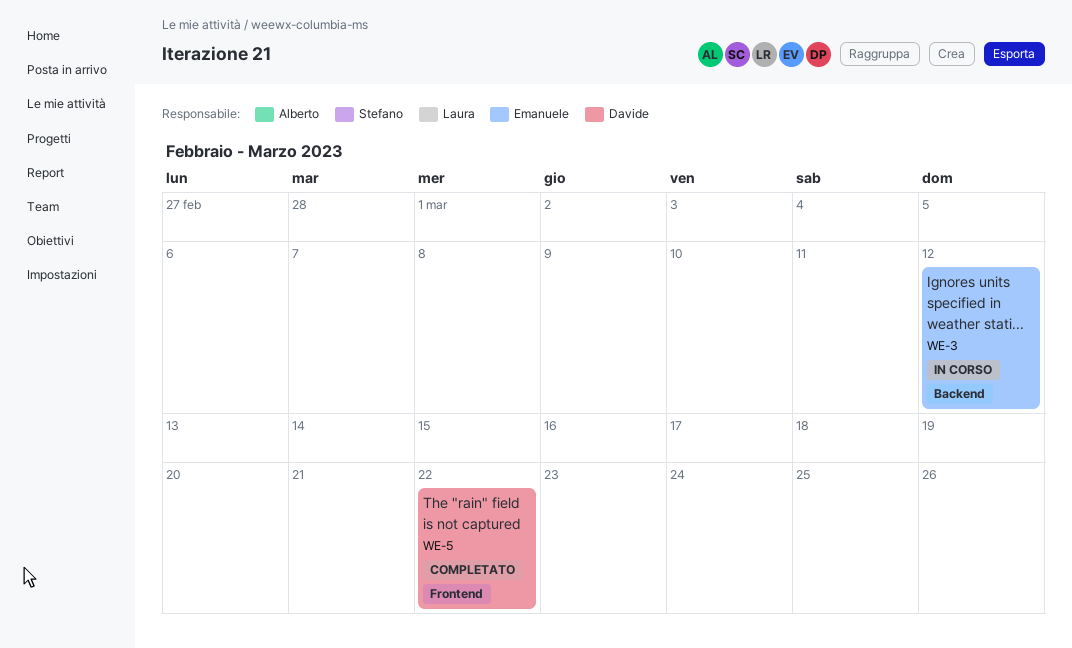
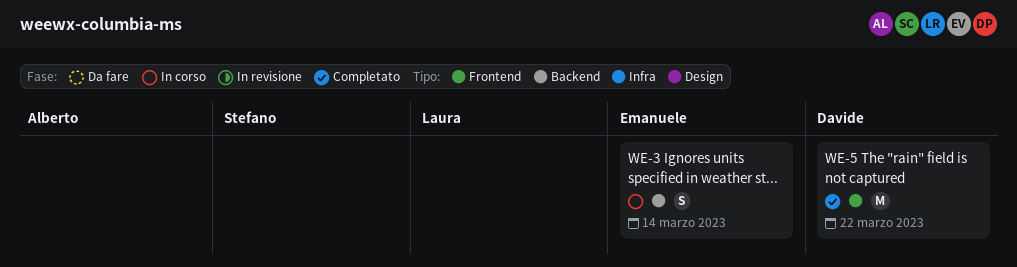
WE-3, due: Mar 12 -> Mar 14

